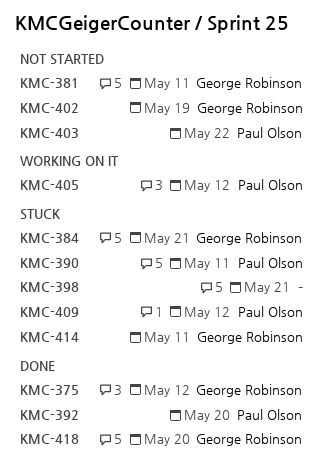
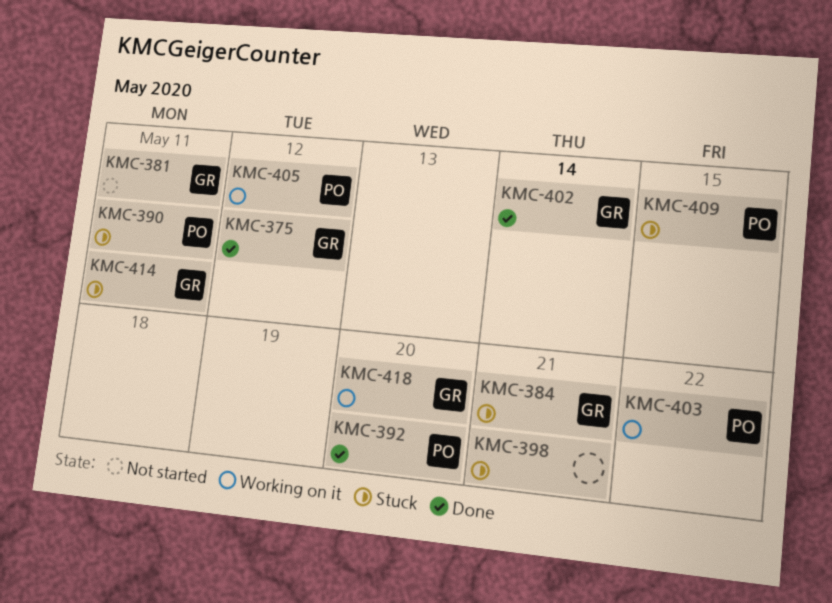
KMC-402, status: Not started -> Done
KMC-402, due: May 19 -> May 14
KMC-403, status: Not started -> Working on it
KMC-409, due: May 12 -> May 15
KMC-418, status: Done -> Working on it

